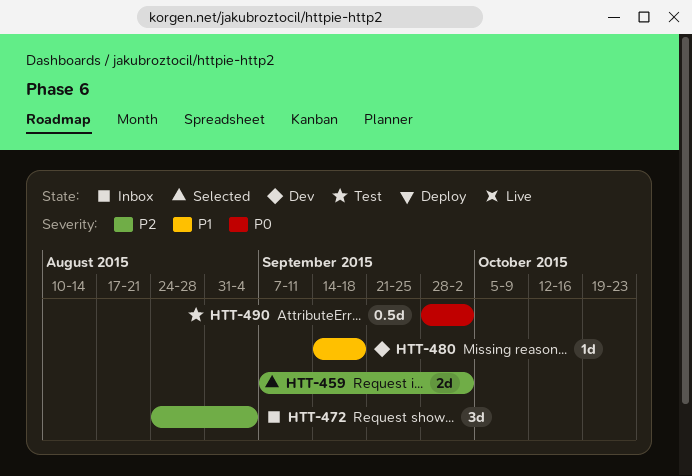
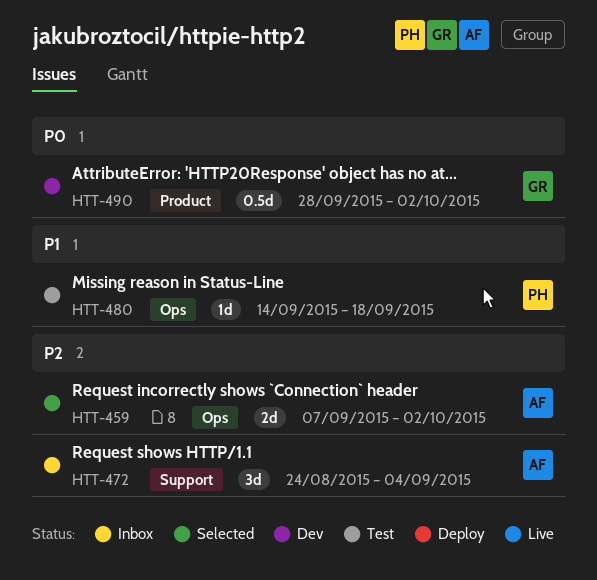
HTT-480, status: Dev -> Test
HTT-490, status: Test -> Dev

